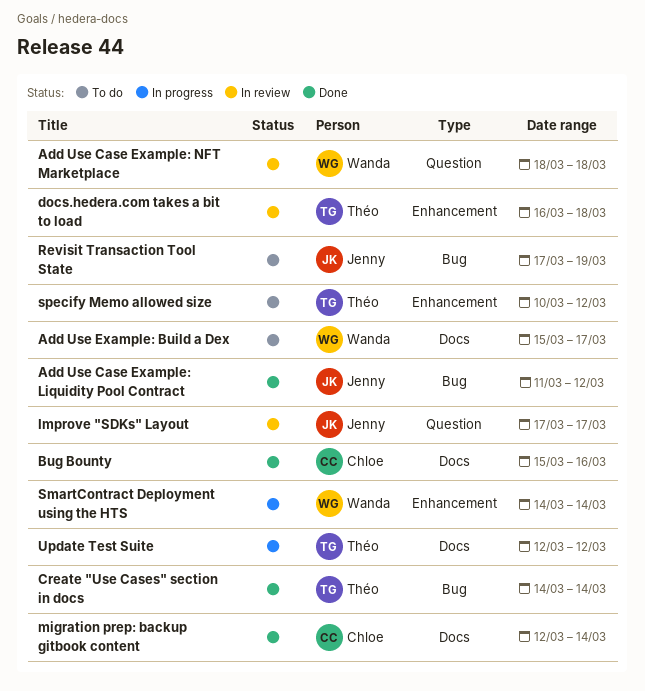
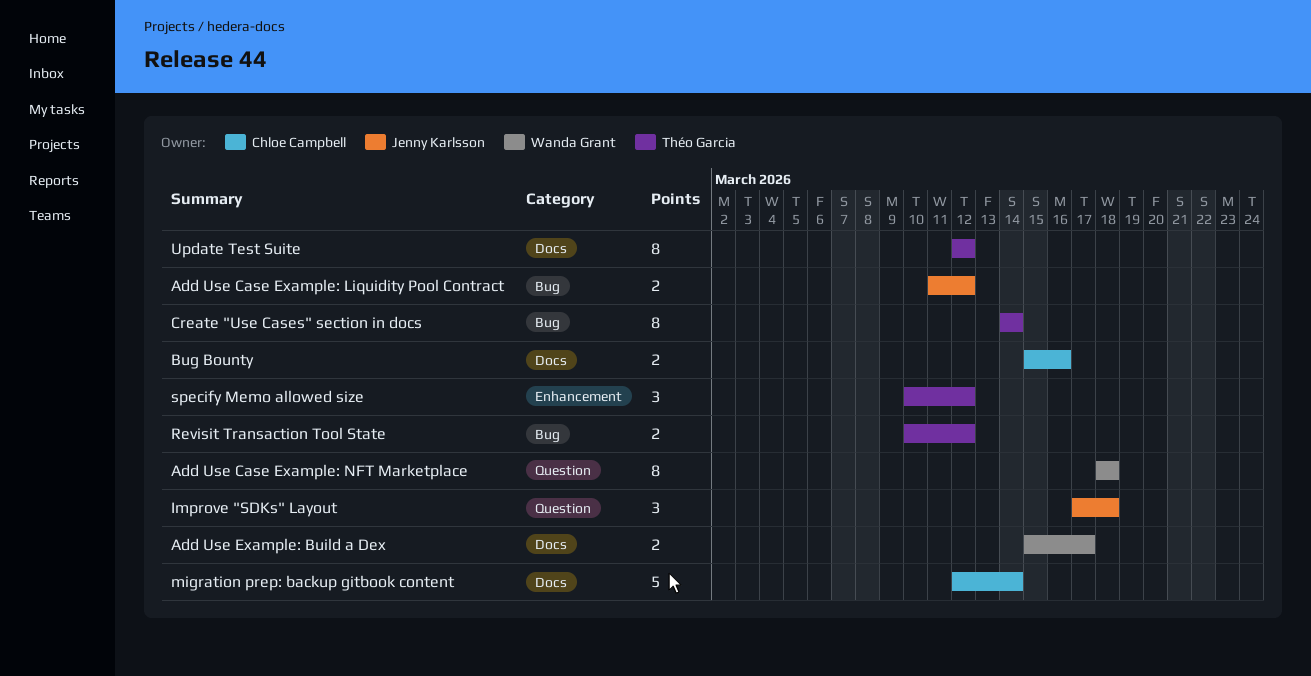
docs.hedera.com takes a bit to load: present -> none
Improve "SDKs" Layout, due: Mar 17 -> Mar 18
Revisit Transaction Tool State, owner: Jenny Karlsson -> Théo Garcia
Revisit Transaction Tool State, start: Mar 17 -> Mar 10
Revisit Transaction Tool State, due: Mar 19 -> Mar 12
SmartContract Deployment using the HTS: present -> none

